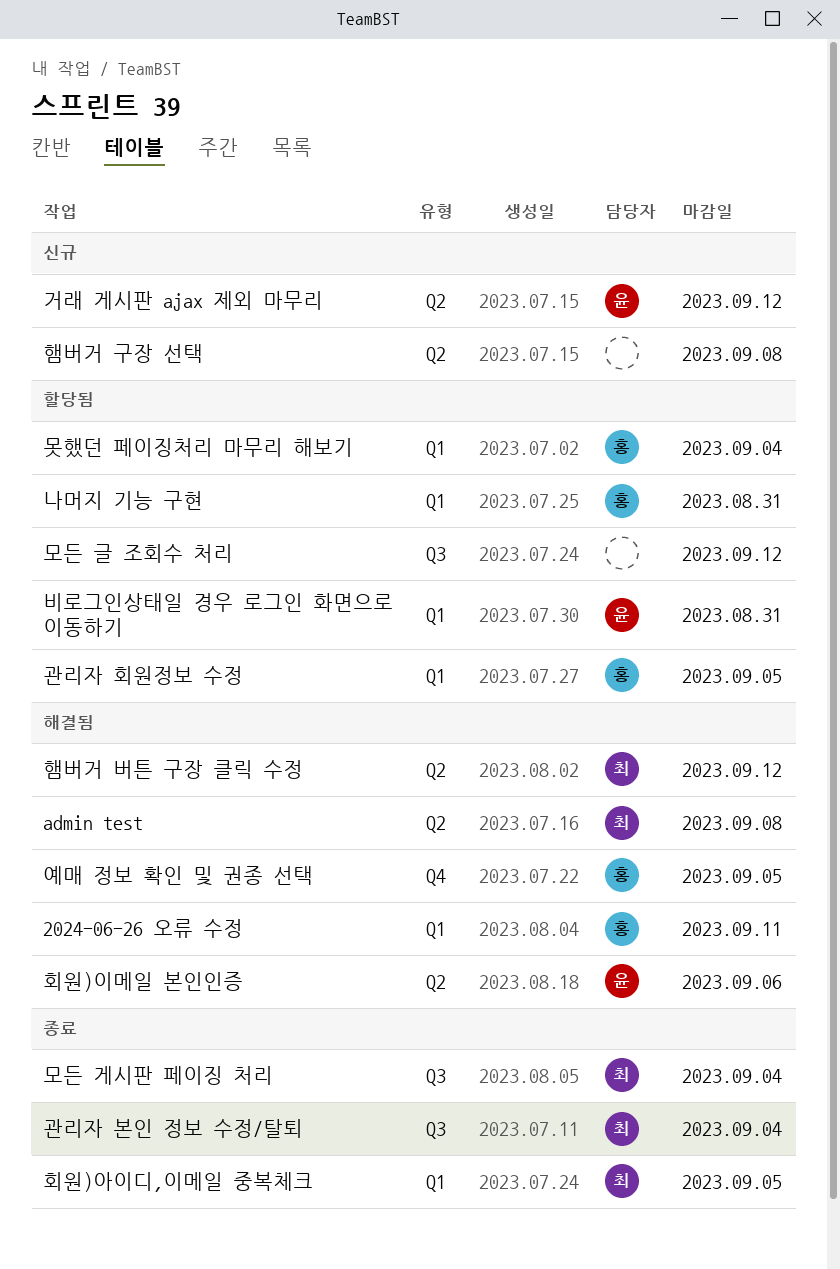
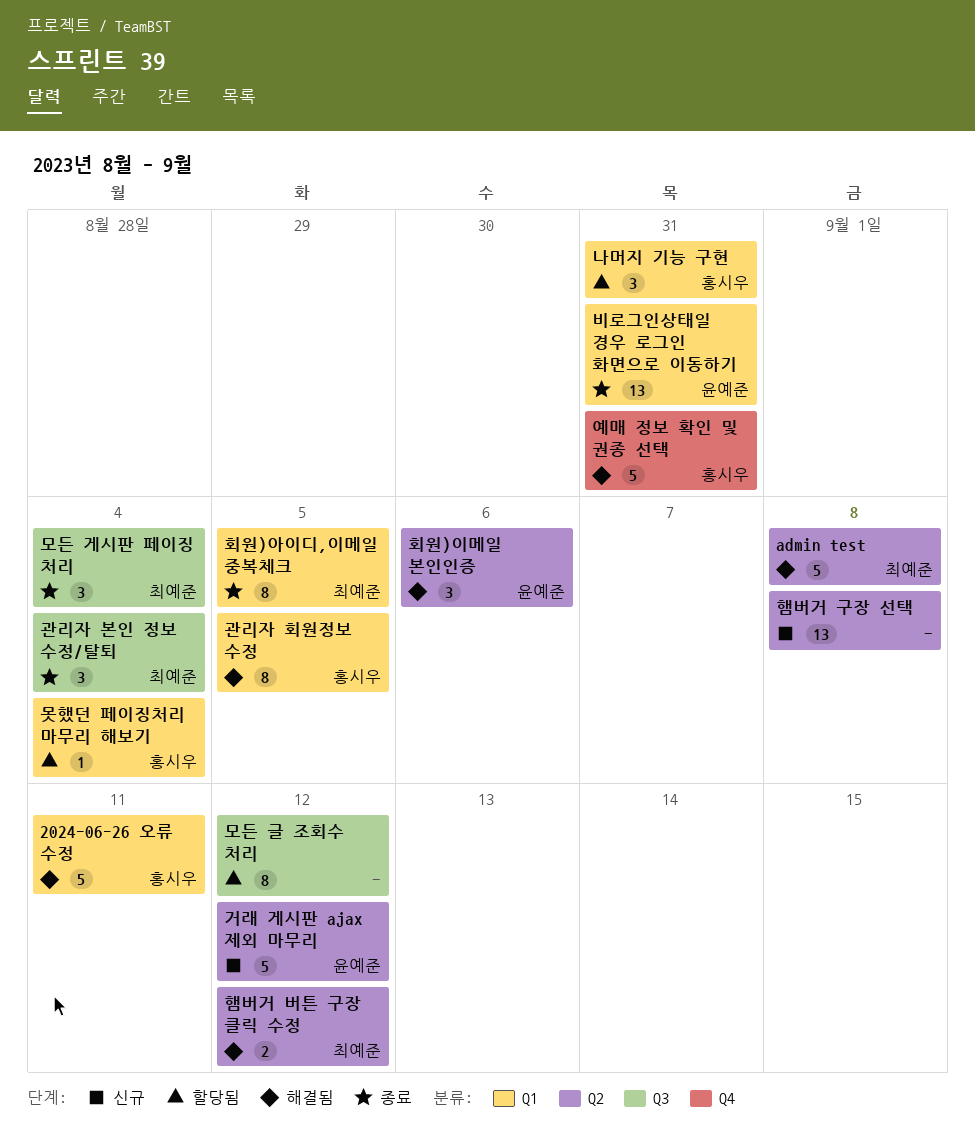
관리자 회원정보 수정, status: 할당됨 -> 해결됨
비로그인상태일 경우 로그인 화면으로 이동하기, status: 할당됨 -> 종료
예매 정보 확인 및 권종 선택, due: Sep 5 -> Aug 31

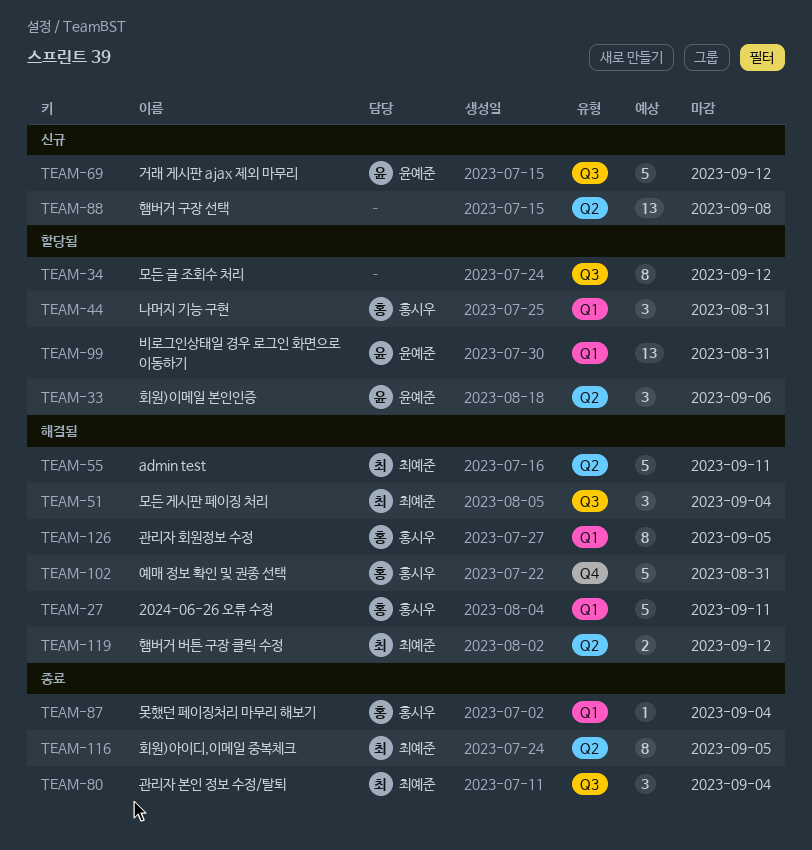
admin test, due: Sep 8 -> Sep 11
거래 게시판 ajax 제외 마무리, label: Q2 -> Q3
모든 게시판 페이징 처리, status: 종료 -> 해결됨
못했던 페이징처리 마무리 해보기, status: 할당됨 -> 종료
비로그인상태일 경우 로그인 화면으로 이동하기, status: 종료 -> 할당됨
회원)아이디,이메일 중복체크, label: Q1 -> Q2
회원)이메일 본인인증, status: 해결됨 -> 할당됨

